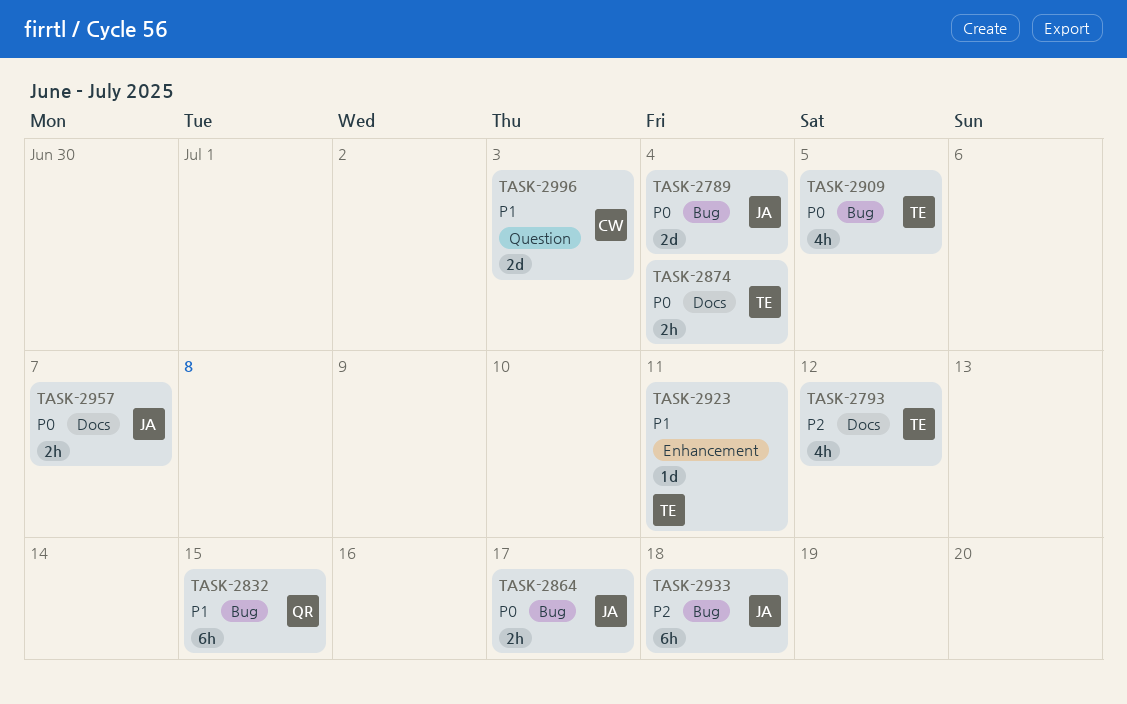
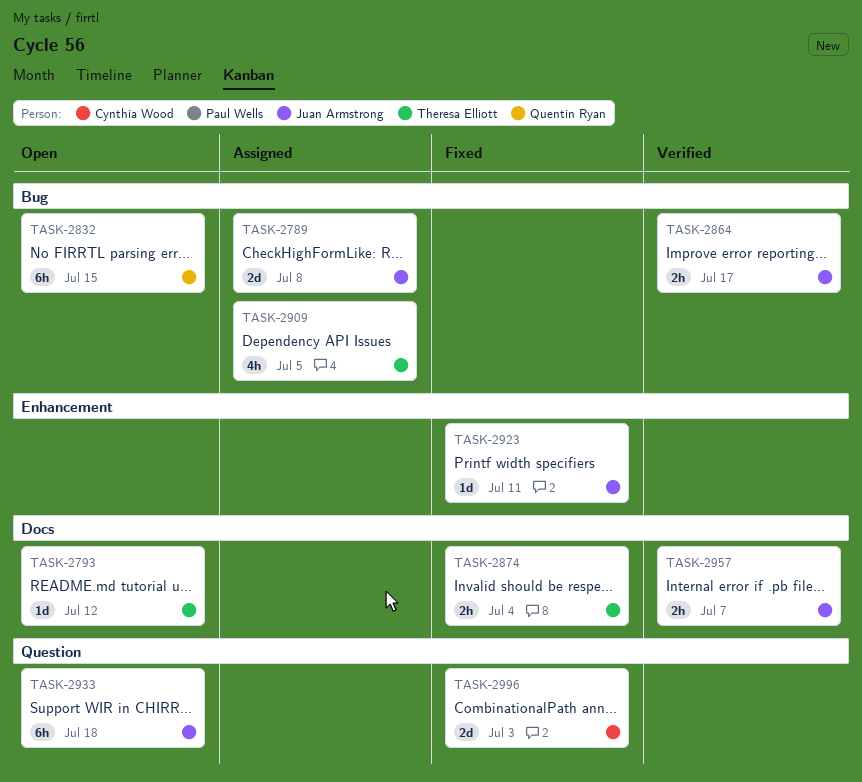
TASK-2789, due: Jul 4 -> Jul 8
TASK-2793, estimate: 4h -> 1d
TASK-2923, owner: Theresa Elliott -> Juan Armstrong
TASK-2933, label: Bug -> Question

